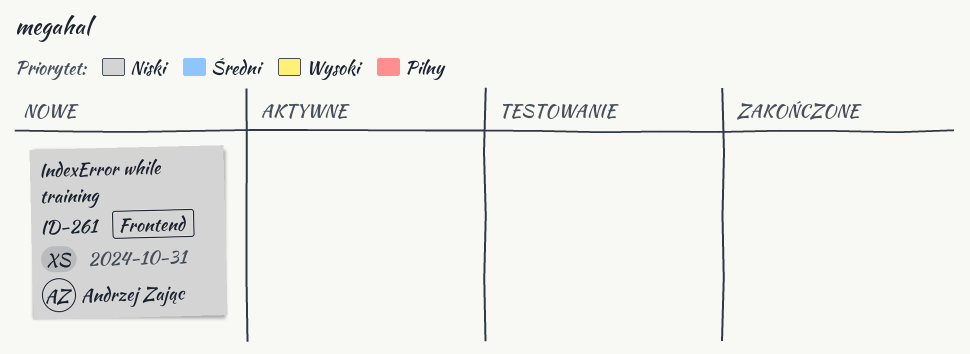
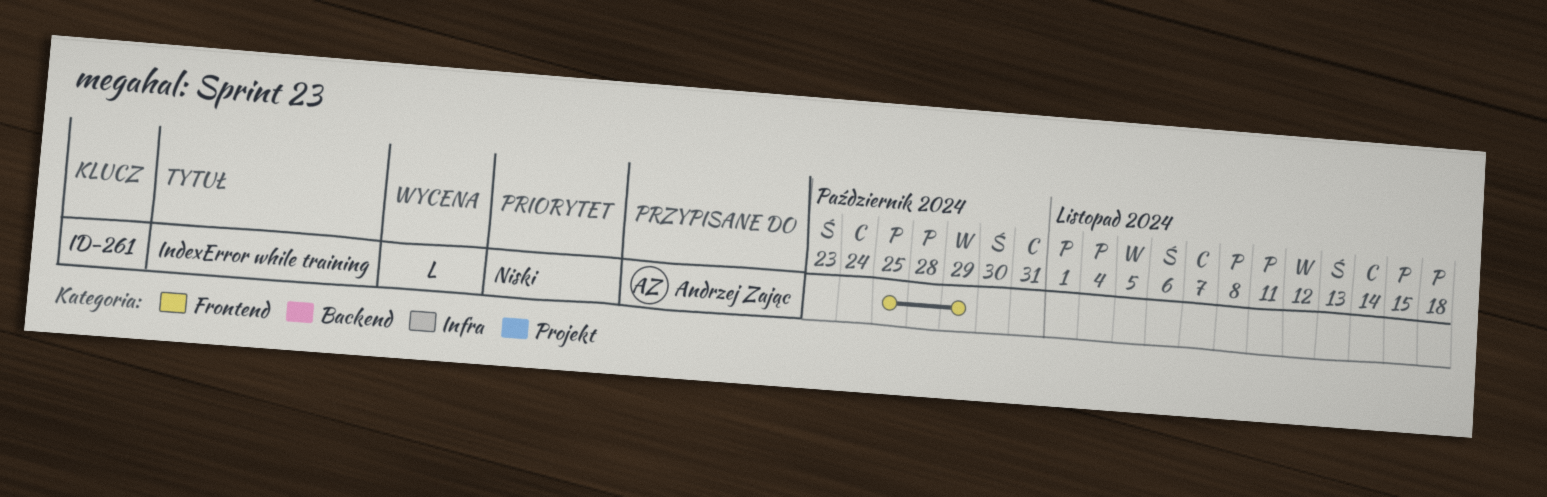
ID-261, estimate: XS -> L
ID-261, due: Oct 31 -> Oct 29

